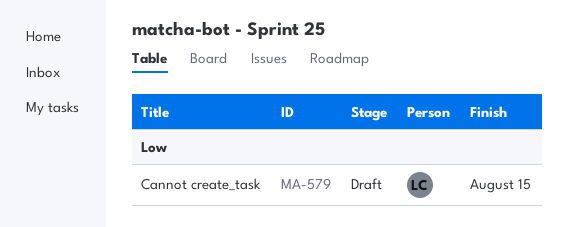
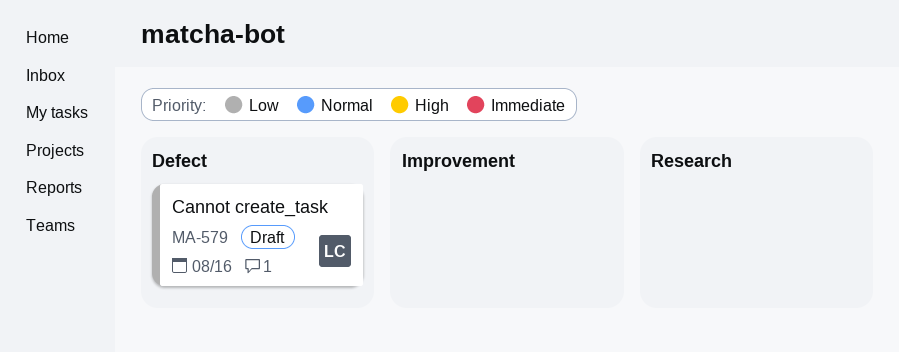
MA-579, due: Aug 15 -> Aug 16

